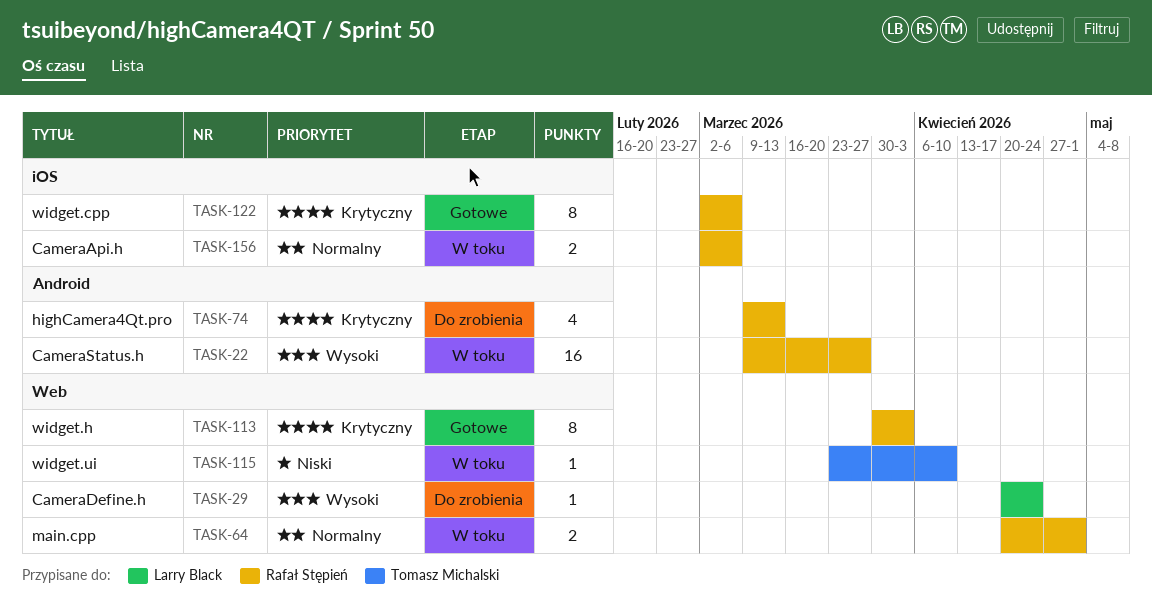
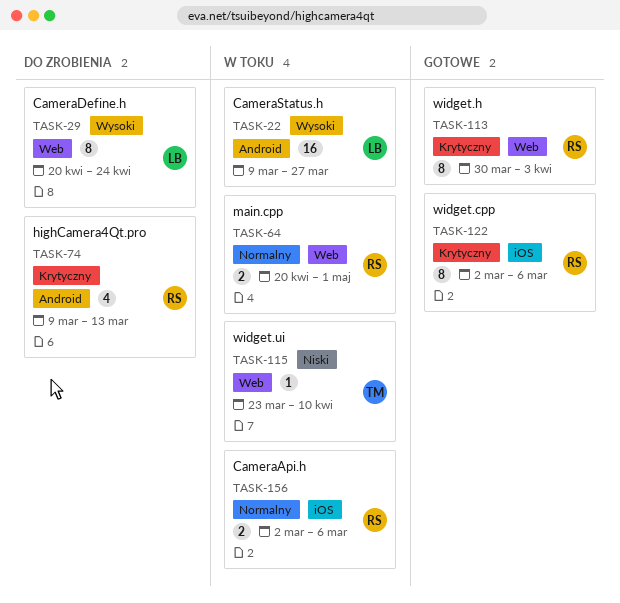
TASK-22, owner: Rafał Stępień -> Larry Black
TASK-29, estimate: 1 -> 8

